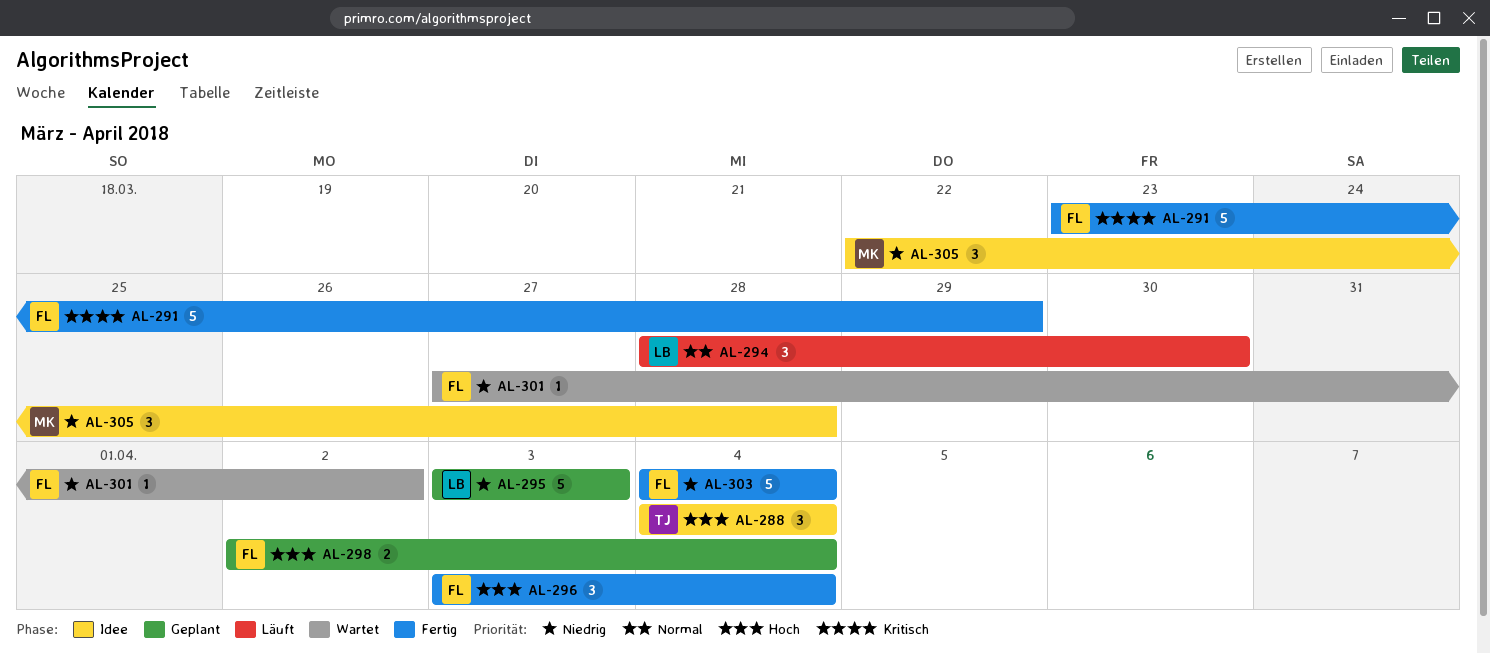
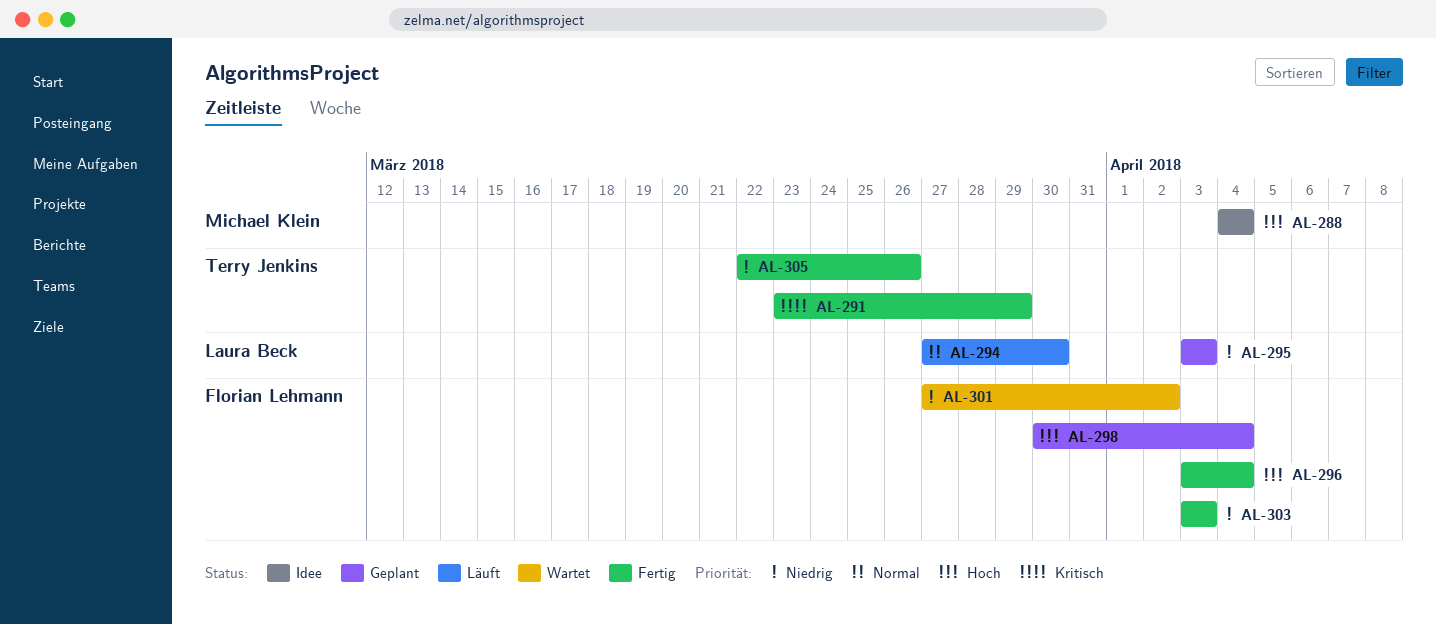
AL-288, owner: Terry Jenkins -> Michael Klein
AL-291, owner: Florian Lehmann -> Terry Jenkins
AL-294, start: Mar 28 -> Mar 27
AL-298, start: Apr 2 -> Mar 30
AL-303, start: Apr 4 -> Apr 3
AL-303, due: Apr 4 -> Apr 3
AL-305, status: Idee -> Fertig
AL-305, owner: Michael Klein -> Terry Jenkins
AL-305, due: Mar 28 -> Mar 26

